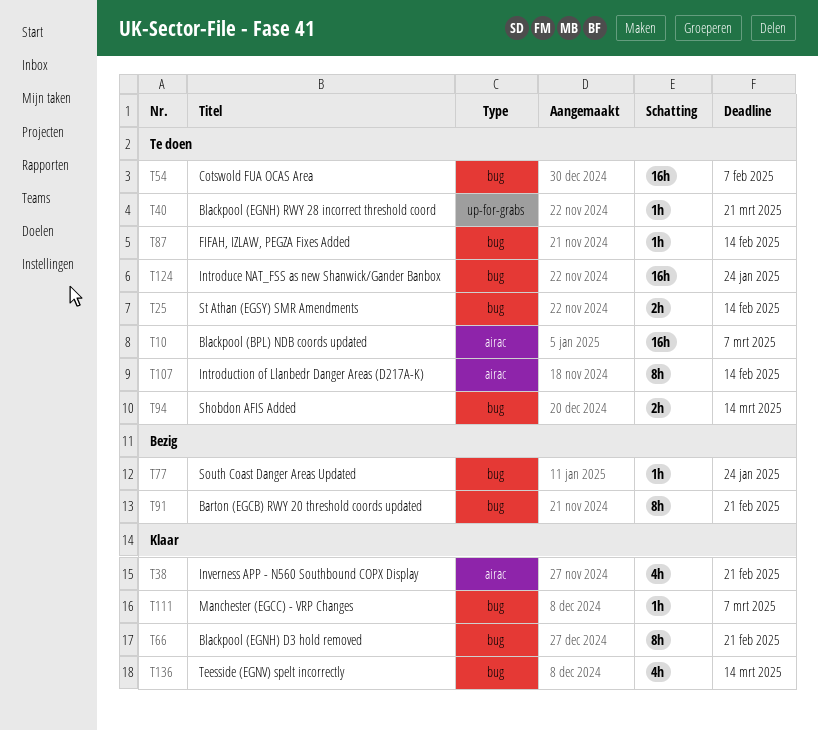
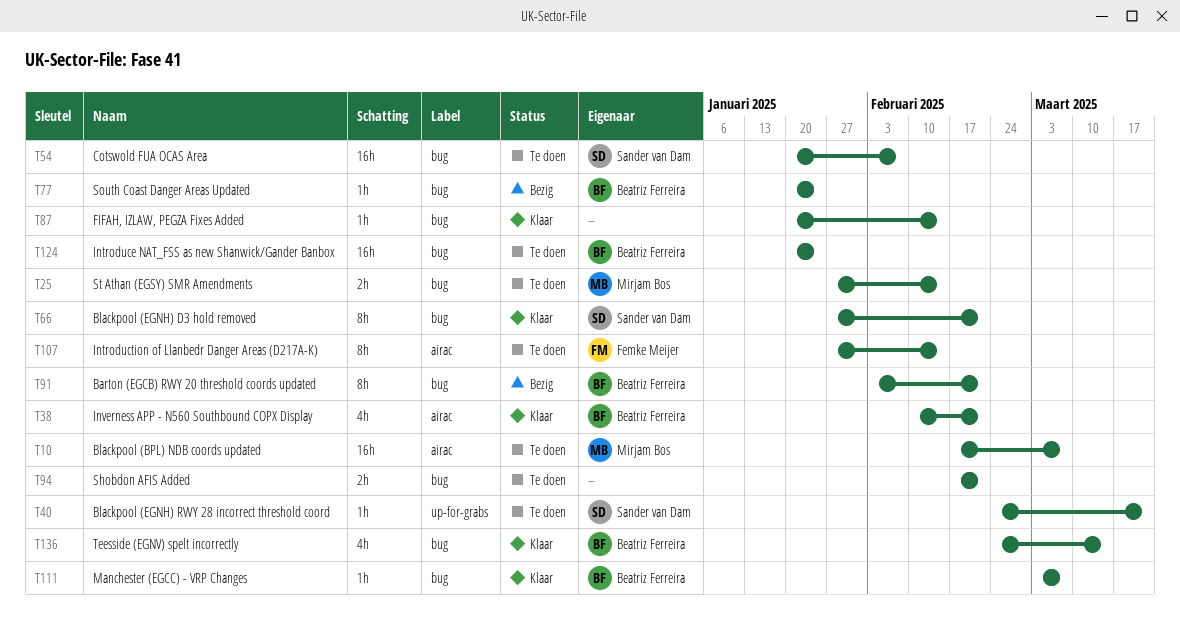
T87, status: Te doen -> Klaar
T94, due: Mar 14 -> Feb 21

